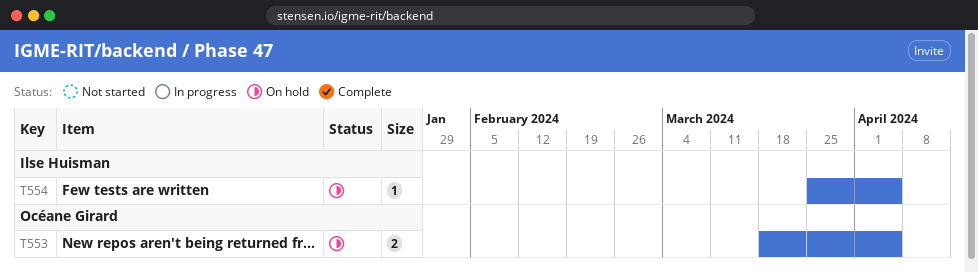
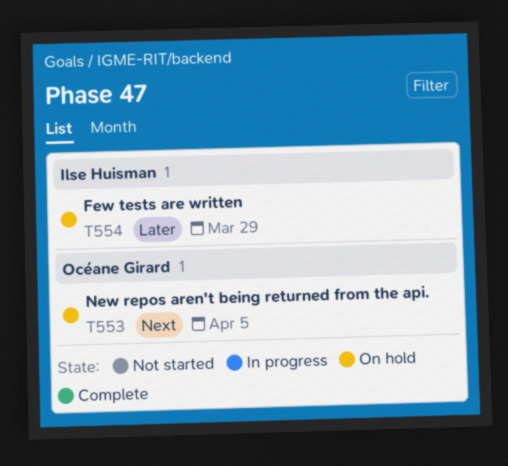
T554, due: Apr 5 -> Mar 29

